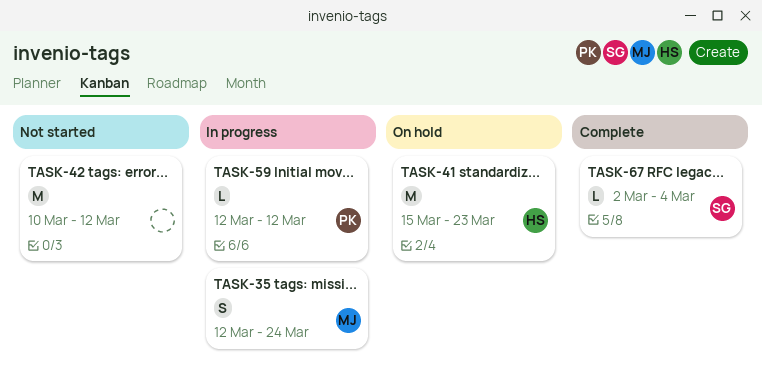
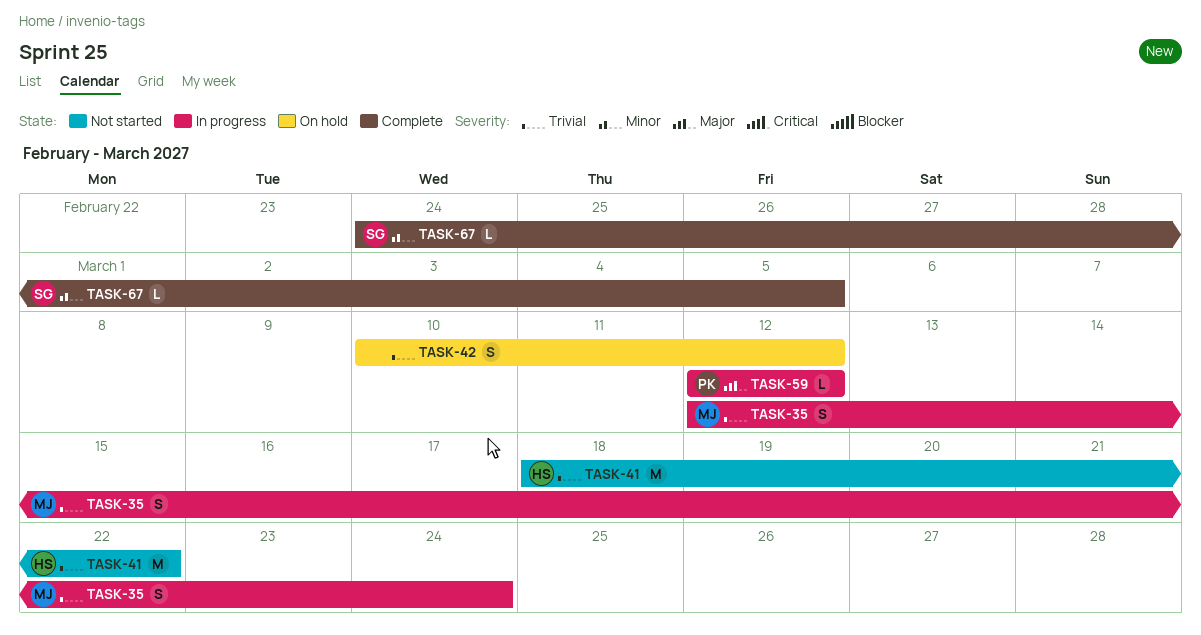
TASK-41, status: On hold -> Not started
TASK-41, start: Mar 15 -> Mar 18
TASK-41, due: Mar 23 -> Mar 22
TASK-42, status: Not started -> On hold
TASK-42, estimate: M -> S
TASK-67, start: Mar 2 -> Feb 24
TASK-67, due: Mar 4 -> Mar 5

